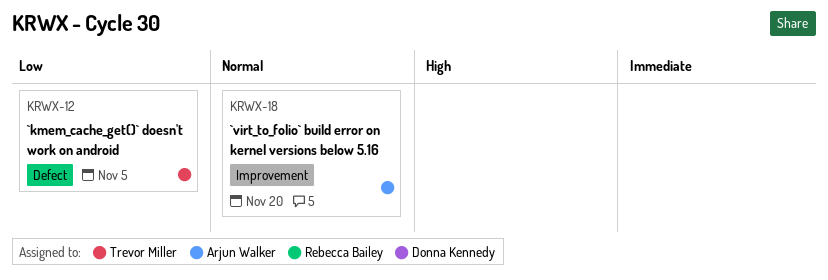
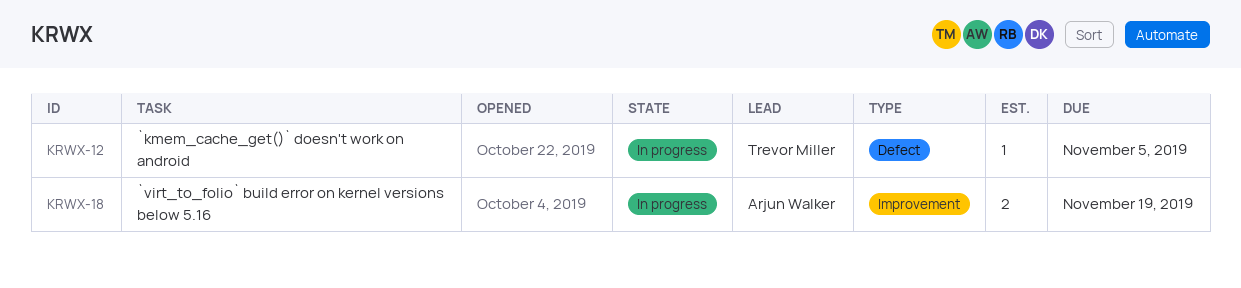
KRWX-18, due: Nov 20 -> Nov 19

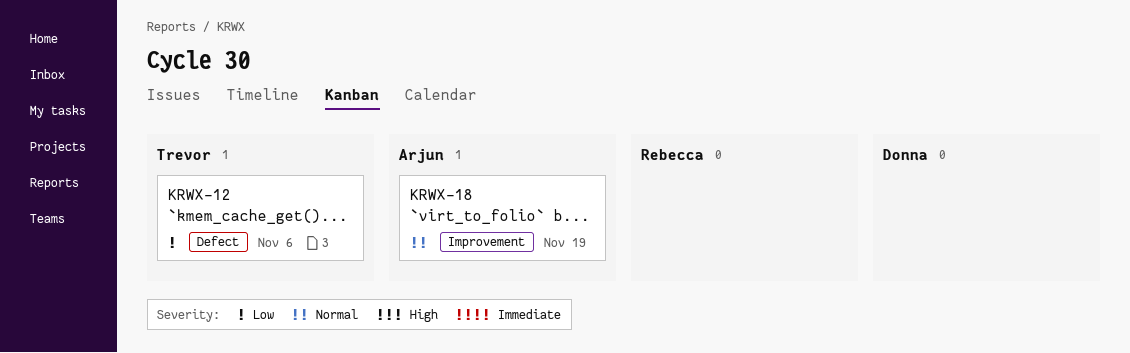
KRWX-12, due: Nov 5 -> Nov 6

